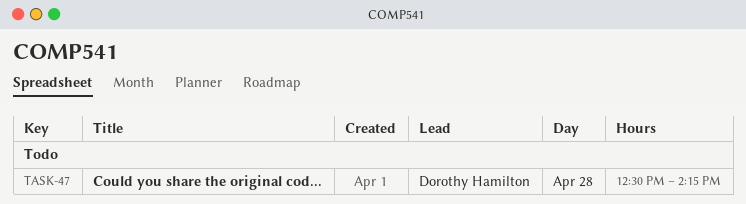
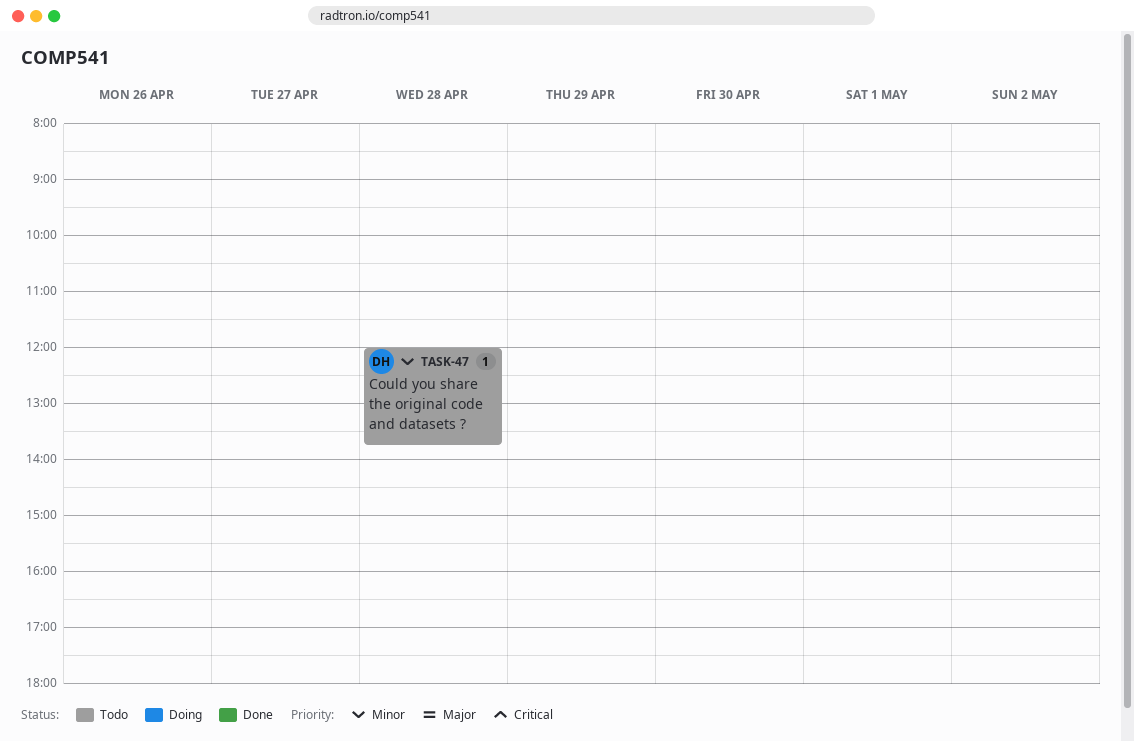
TASK-47, begins: 12:30 -> 12:00
TASK-47, ends: 14:15 -> 13:45

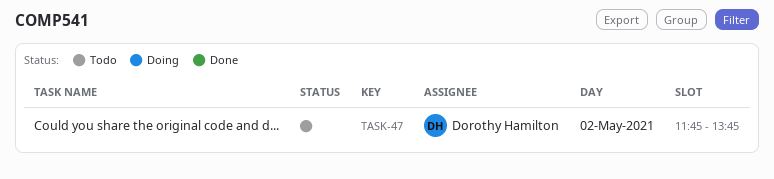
TASK-47, day: Apr 28 -> May 2
TASK-47, begins: 12:00 -> 11:45

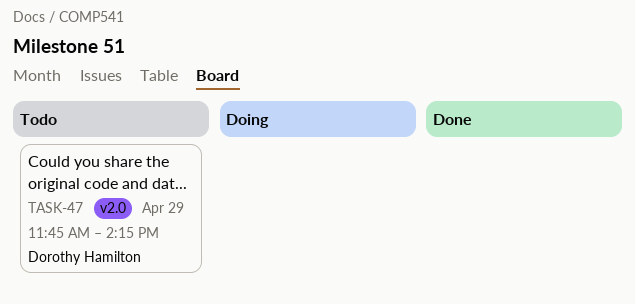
TASK-47, day: May 2 -> Apr 29
TASK-47, ends: 13:45 -> 14:15

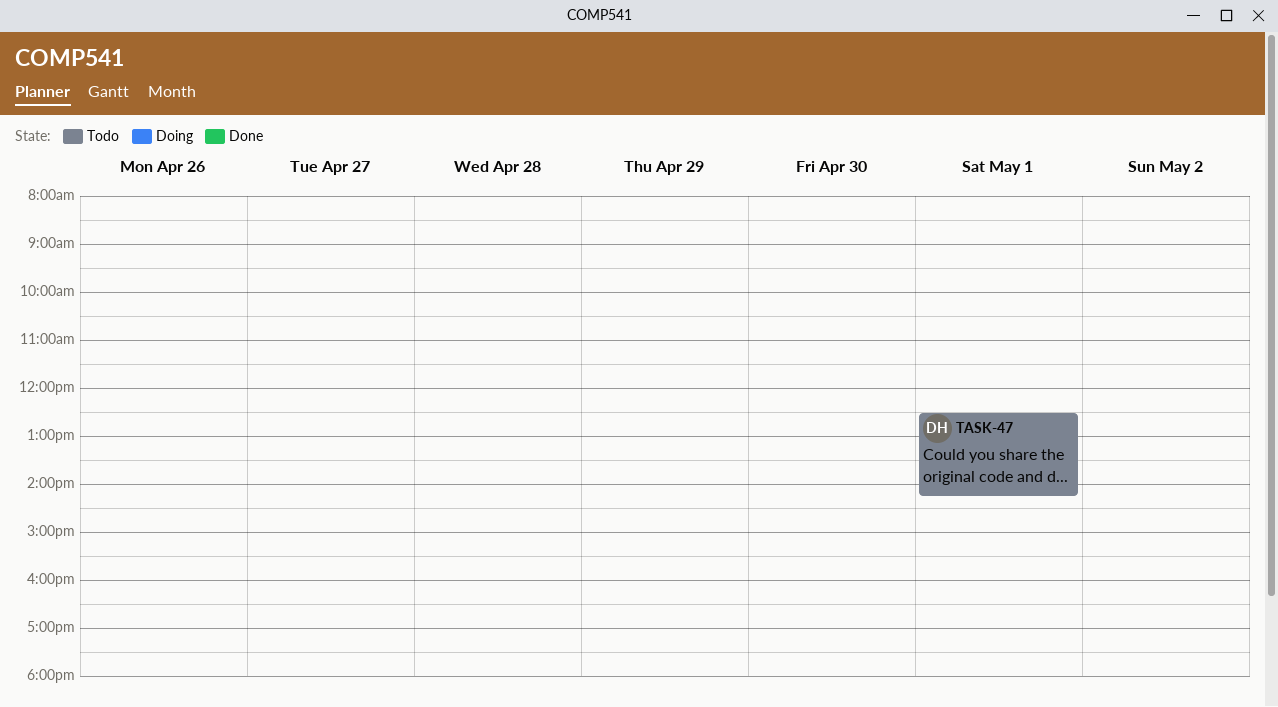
TASK-47, day: Apr 29 -> May 1
TASK-47, begins: 11:45 -> 12:30

